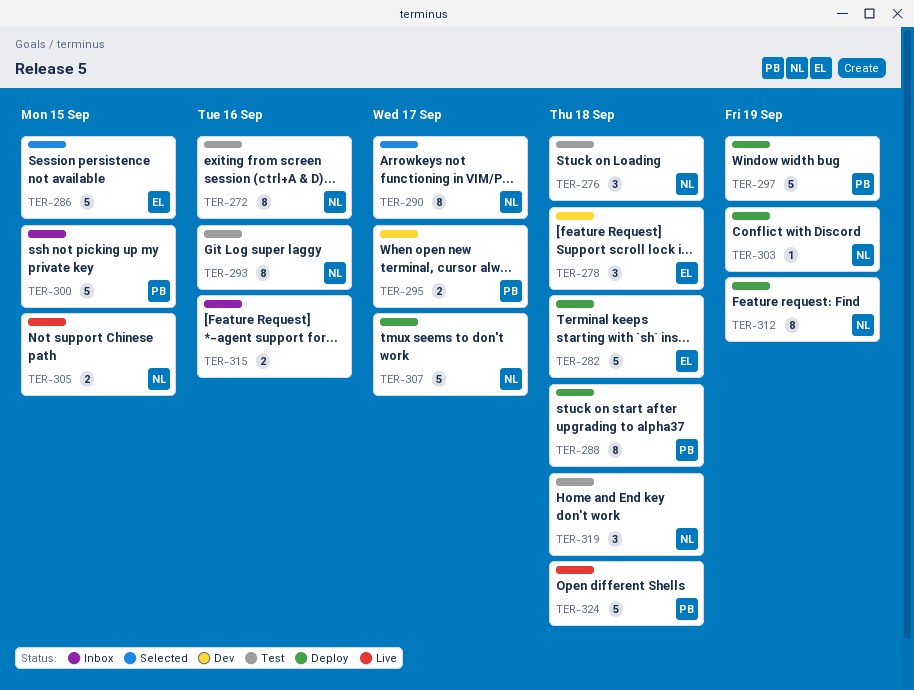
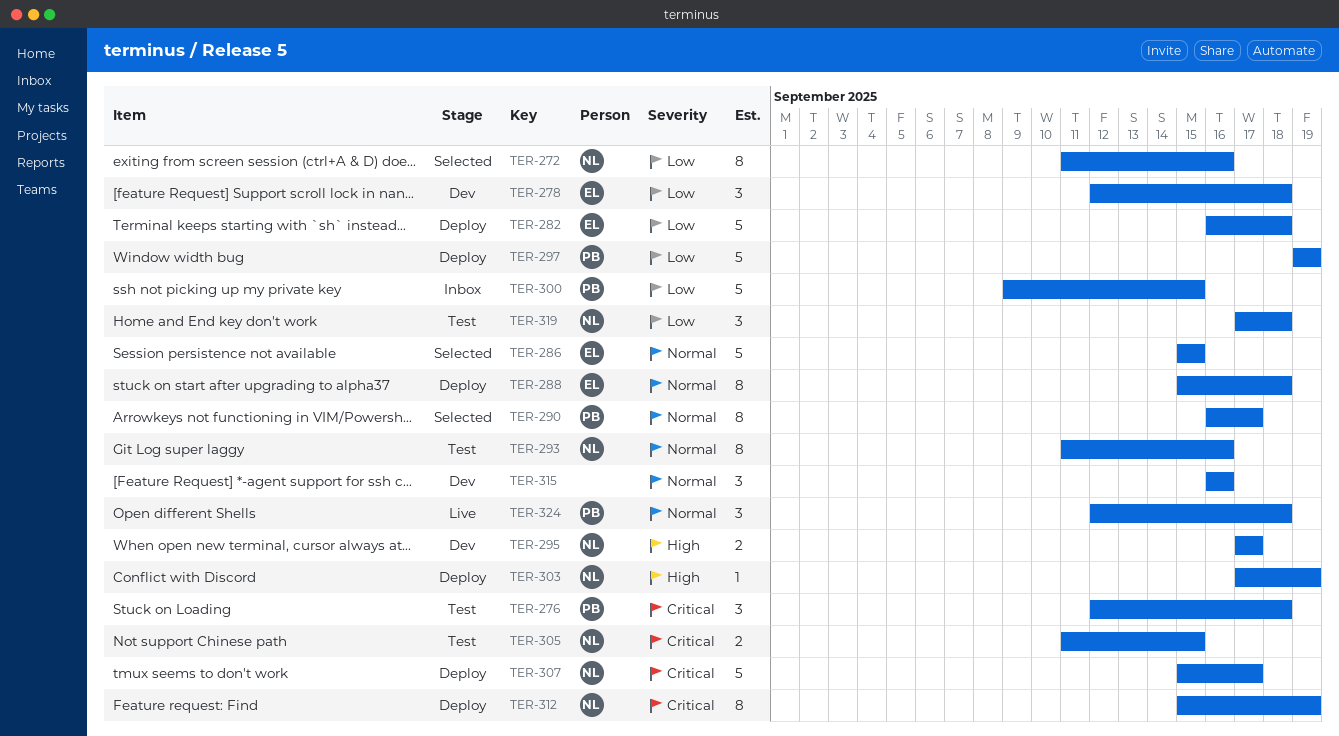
TER-272, status: Test -> Selected
TER-276, owner: NL -> PB
TER-288, owner: PB -> EL
TER-290, owner: NL -> PB
TER-295, owner: PB -> NL
TER-305, status: Live -> Test
TER-315, status: Inbox -> Dev
TER-315, estimate: 2 -> 3
TER-324, estimate: 5 -> 3

